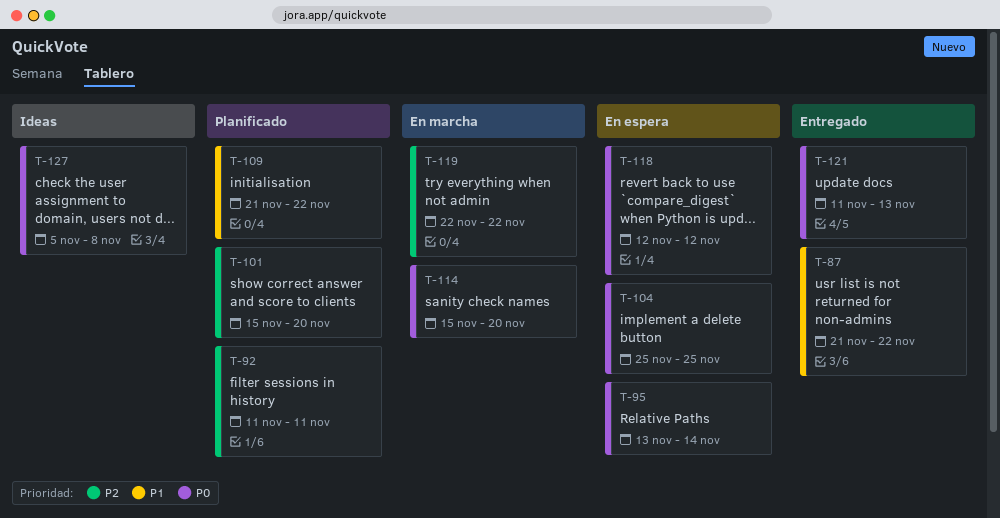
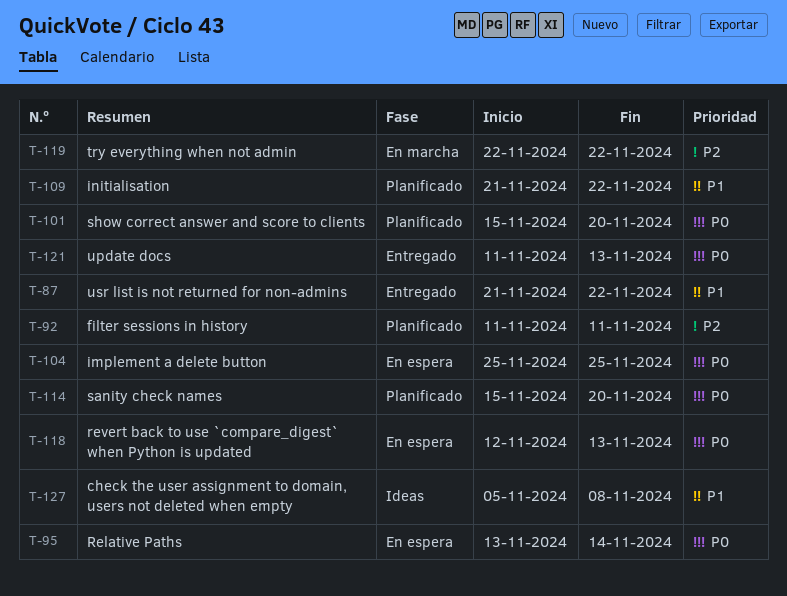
T-101, priority: P2 -> P0
T-114, status: En marcha -> Planificado
T-118, due: Nov 12 -> Nov 13
T-127, priority: P0 -> P1

